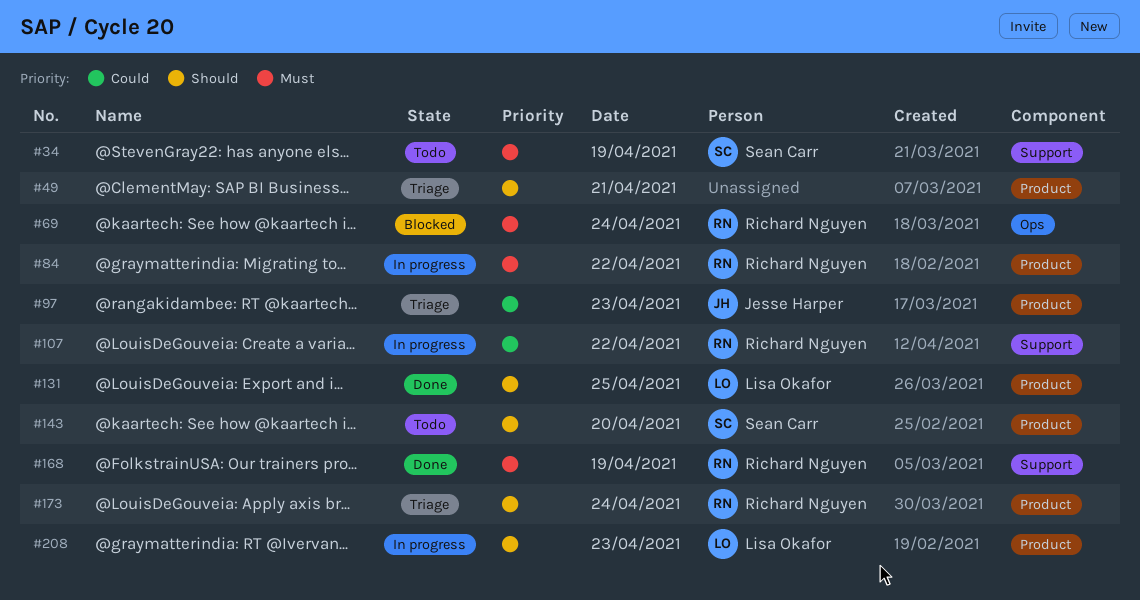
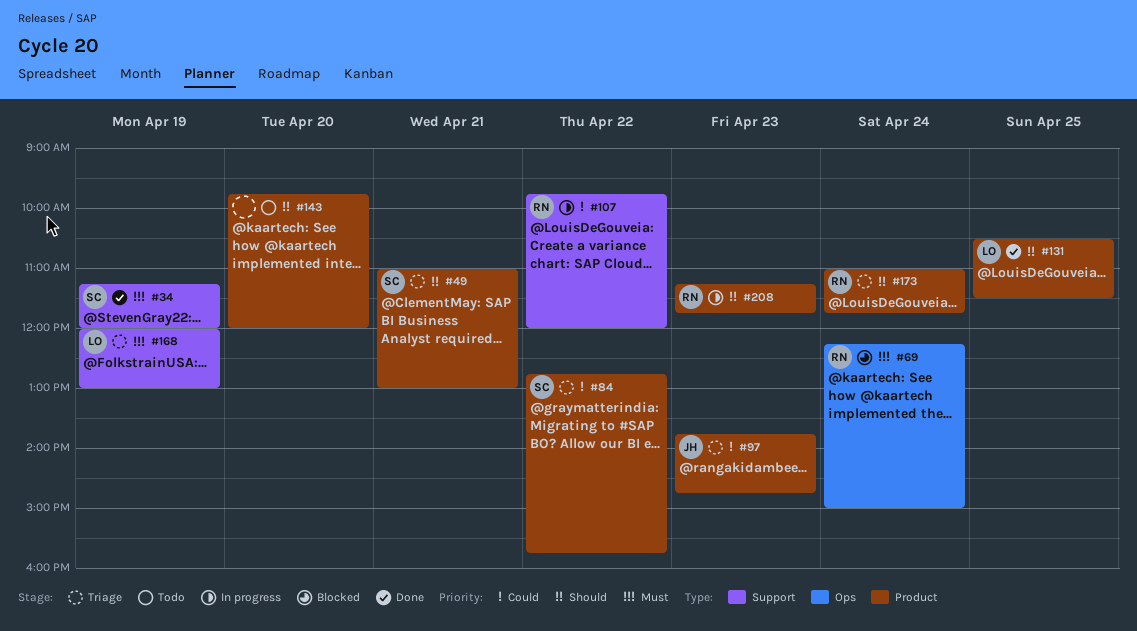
#34, status: Todo -> Done
#49, owner: none -> Sean Carr
#84, status: In progress -> Triage
#84, owner: Richard Nguyen -> Sean Carr
#84, priority: Must -> Could
#143, owner: Sean Carr -> none
#168, status: Done -> Triage
#168, owner: Richard Nguyen -> Lisa Okafor
#208, owner: Lisa Okafor -> Richard Nguyen

